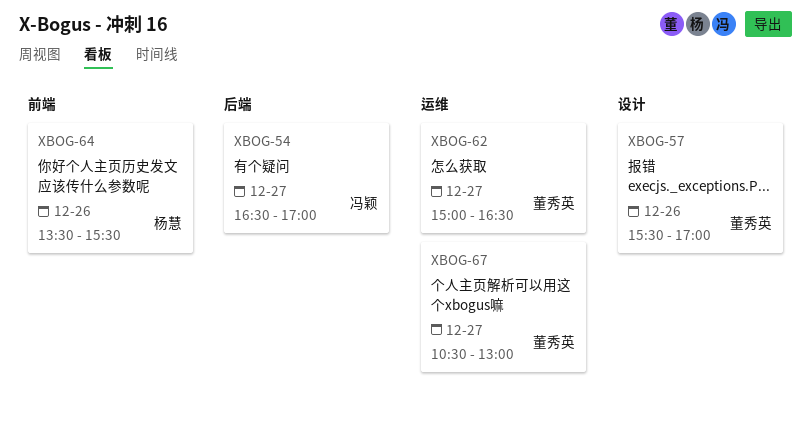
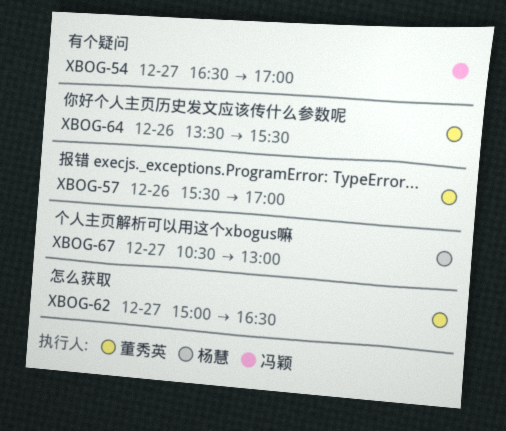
XBOG-64, owner: 杨慧 -> 董秀英
XBOG-67, owner: 董秀英 -> 杨慧

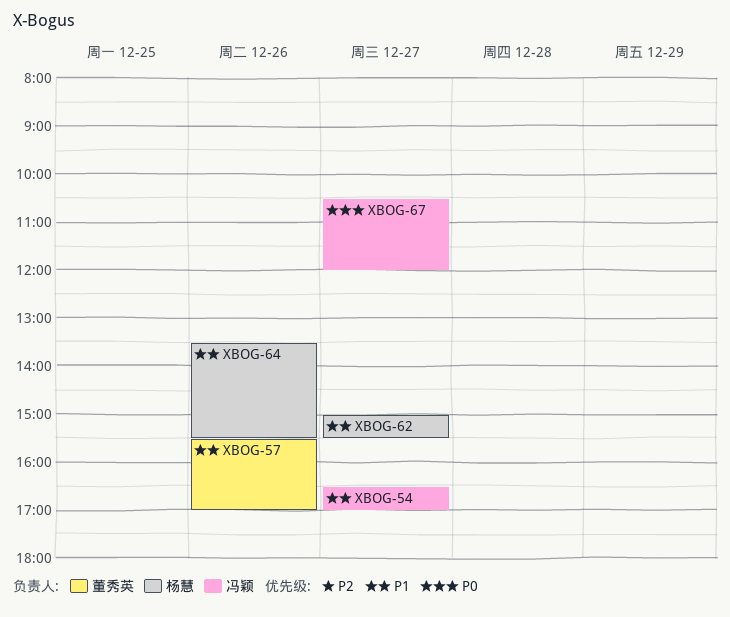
XBOG-62, owner: 董秀英 -> 杨慧
XBOG-62, ends: 16:30 -> 15:30
XBOG-64, owner: 董秀英 -> 杨慧
XBOG-67, owner: 杨慧 -> 冯颖
XBOG-67, ends: 13:00 -> 12:00

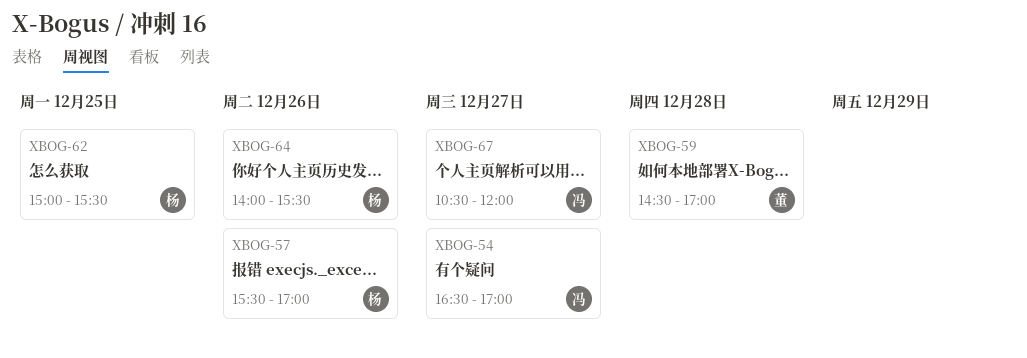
XBOG-57, owner: 董秀英 -> 杨慧
XBOG-59: none -> present
XBOG-62, day: Dec 27 -> Dec 25
XBOG-64, begins: 13:30 -> 14:00

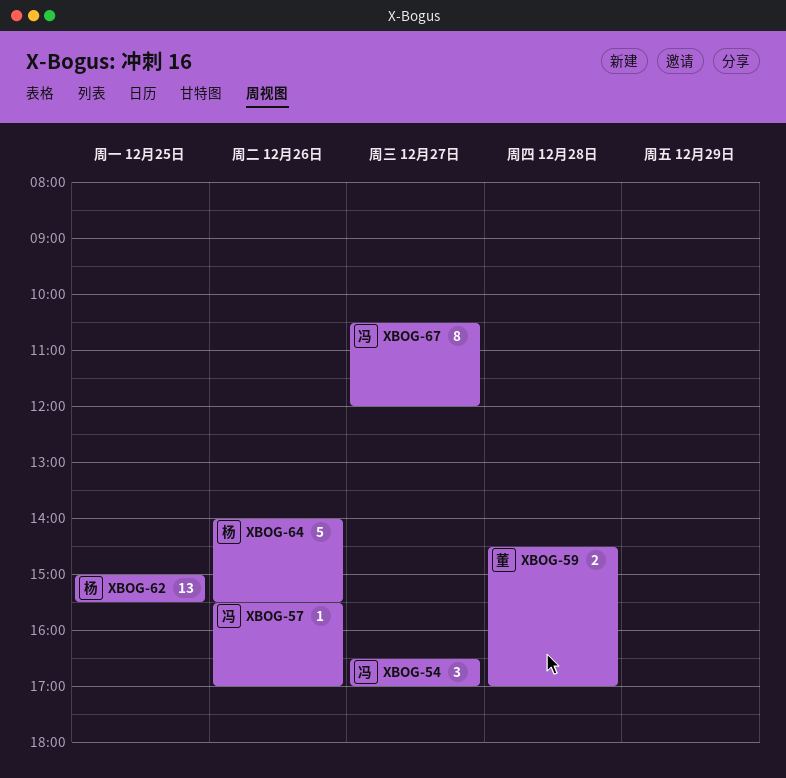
XBOG-57, owner: 杨 -> 冯

